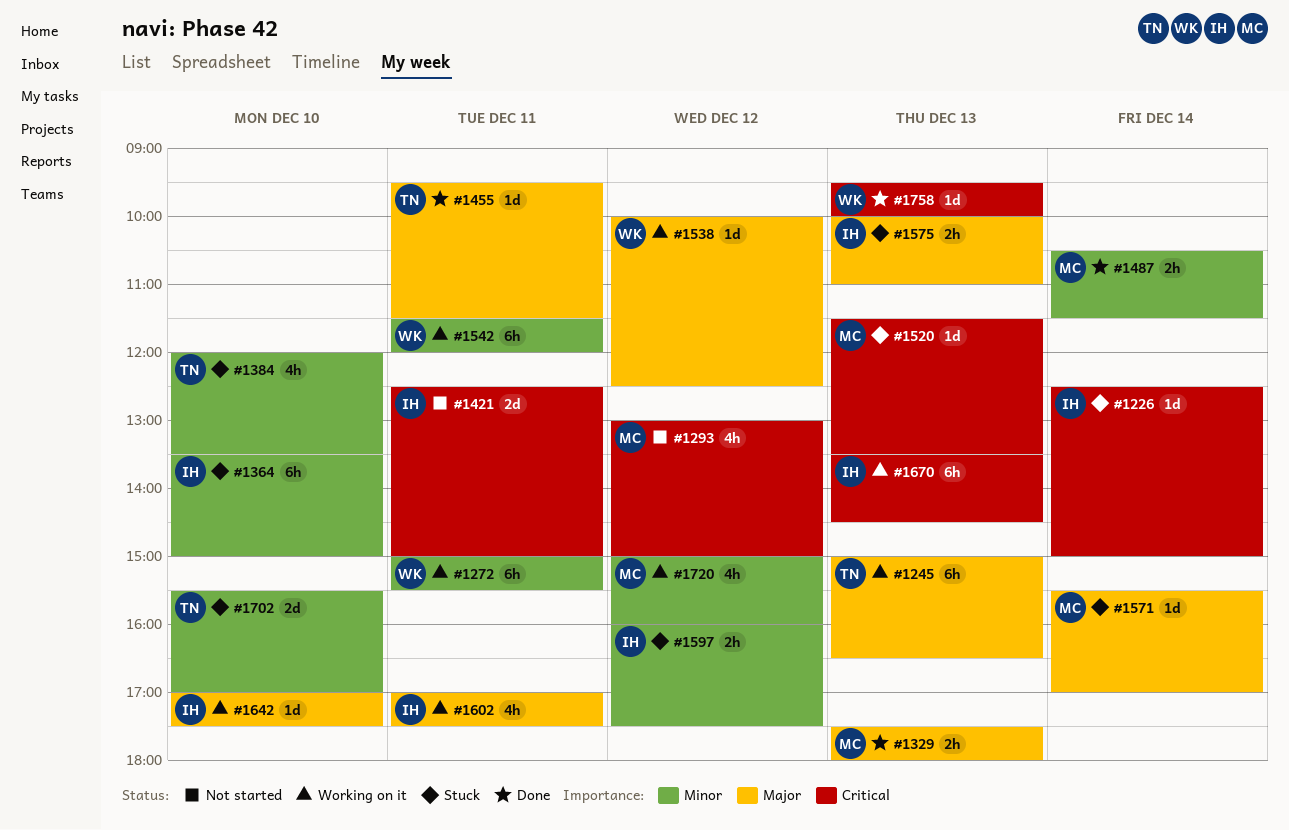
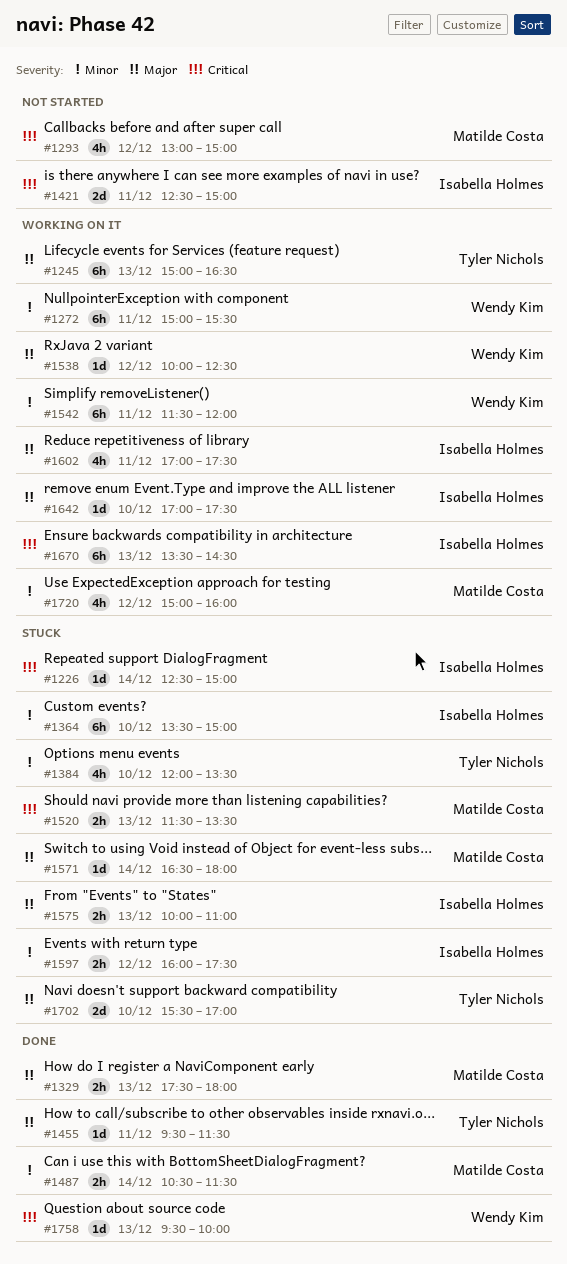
#1520, estimate: 1d -> 2h
#1571, begins: 15:30 -> 16:30
#1571, ends: 17:00 -> 18:00
#1702, priority: Minor -> Major

